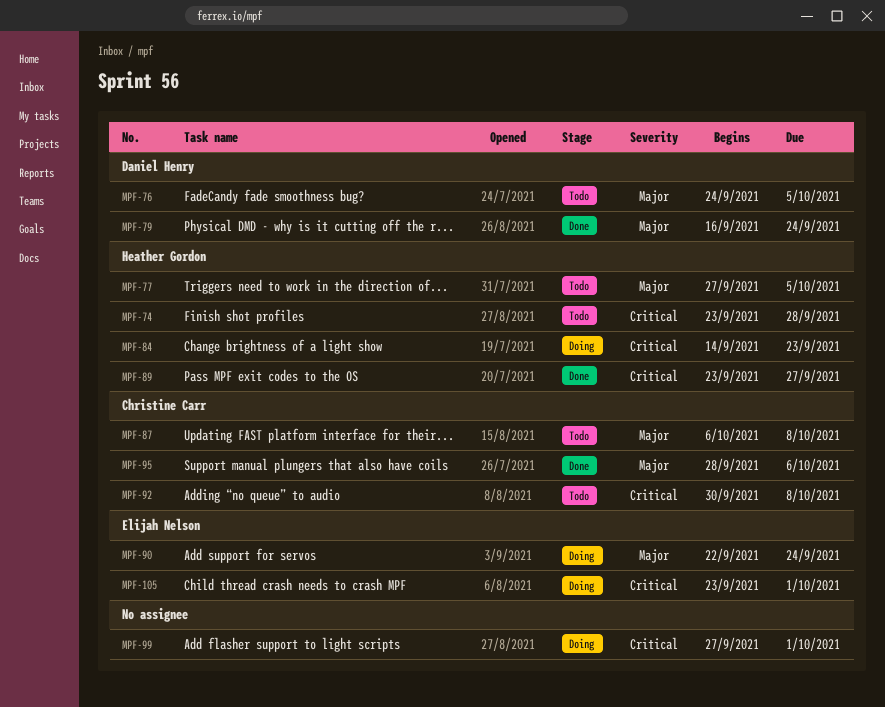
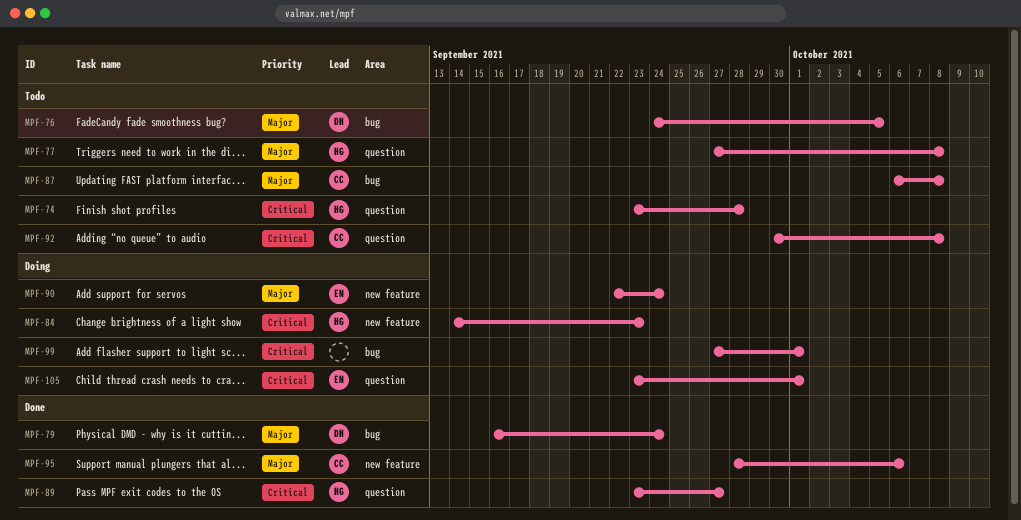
MPF-77, due: Oct 5 -> Oct 8

